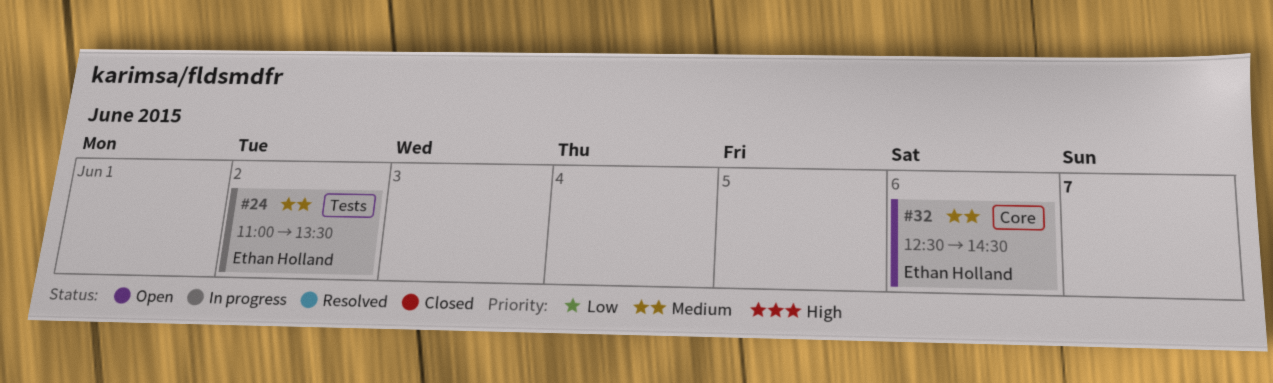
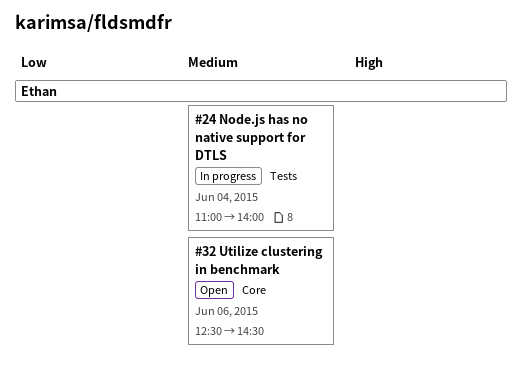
#24, day: Jun 2 -> Jun 4
#24, ends: 13:30 -> 14:00

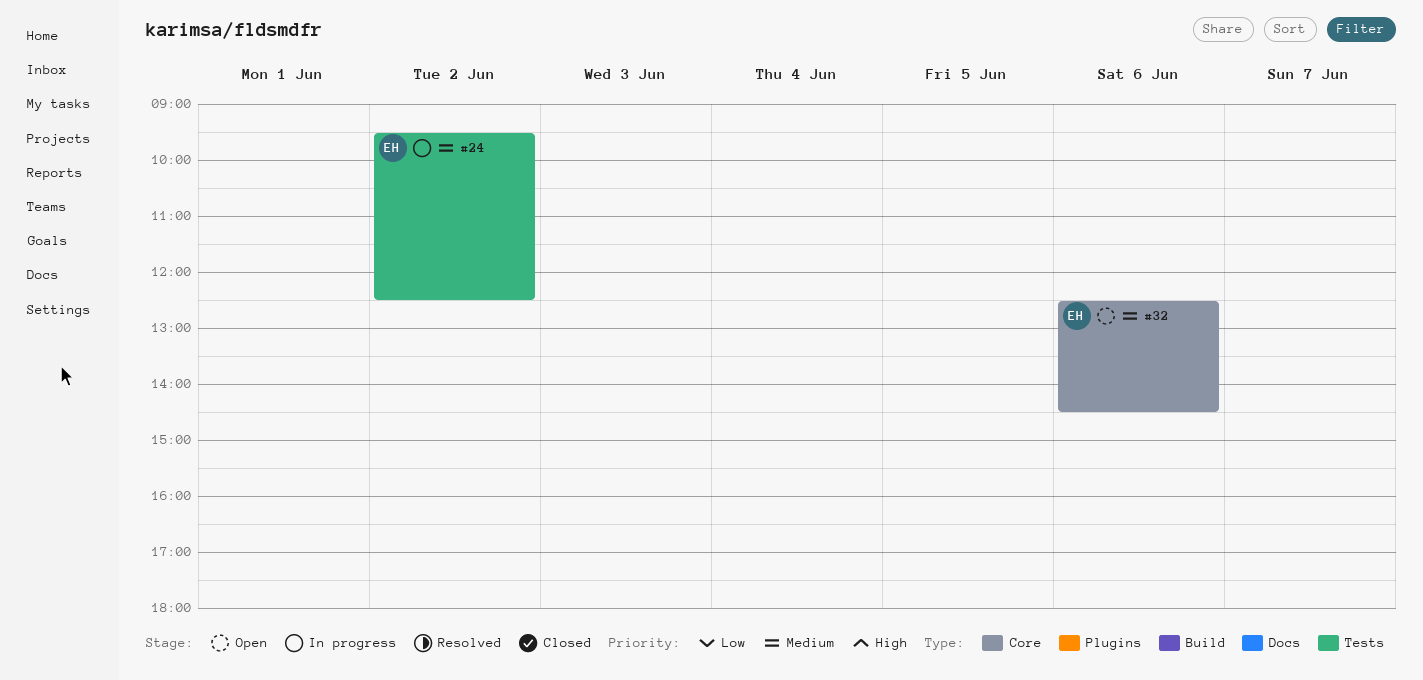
#24, day: Jun 4 -> Jun 2
#24, begins: 11:00 -> 09:30
#24, ends: 14:00 -> 12:30

